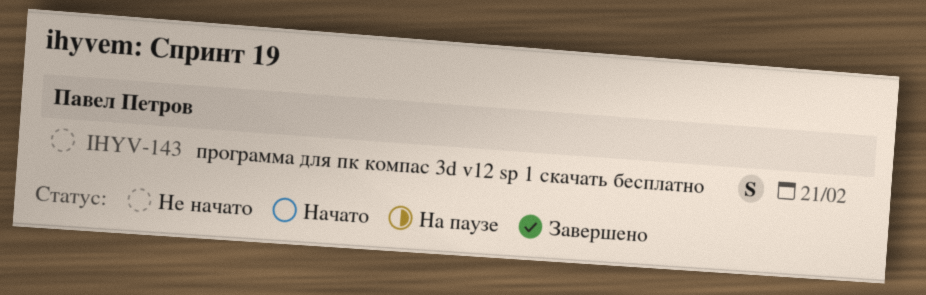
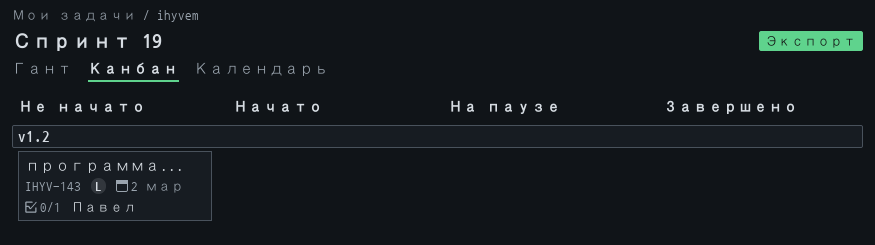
IHYV-143, estimate: S -> L
IHYV-143, due: Feb 21 -> Mar 2

